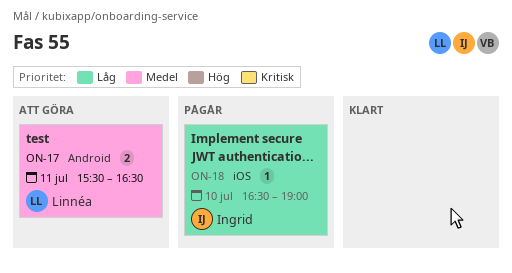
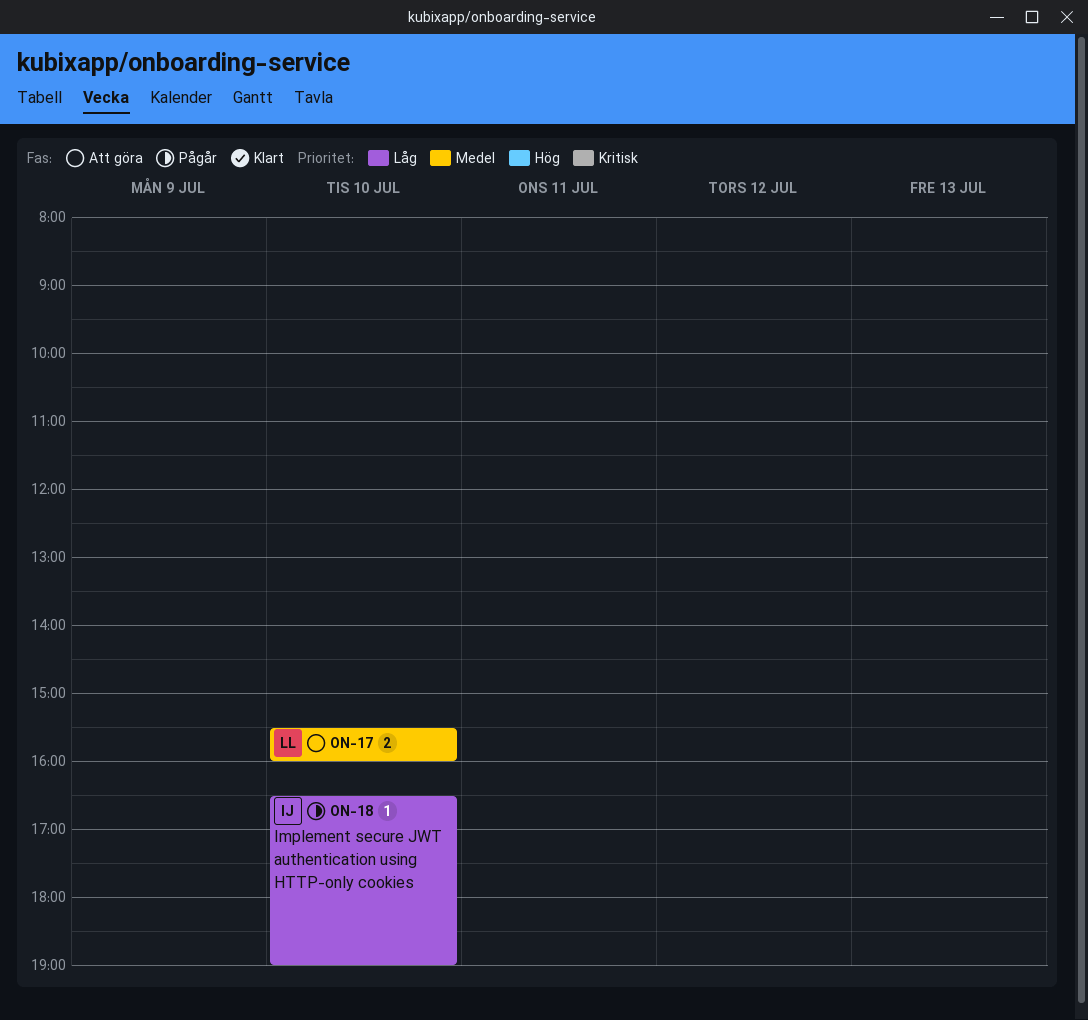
ON-17, day: Jul 11 -> Jul 10
ON-17, ends: 16:30 -> 16:00

